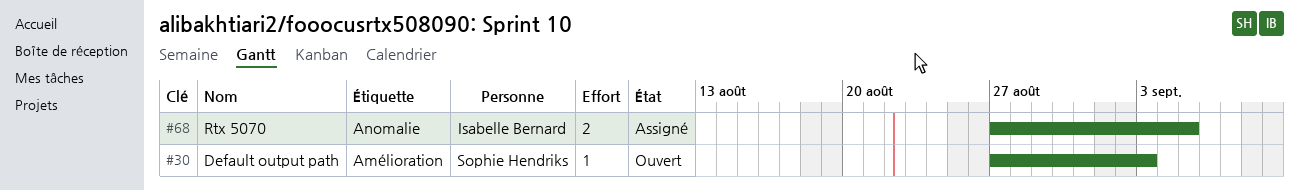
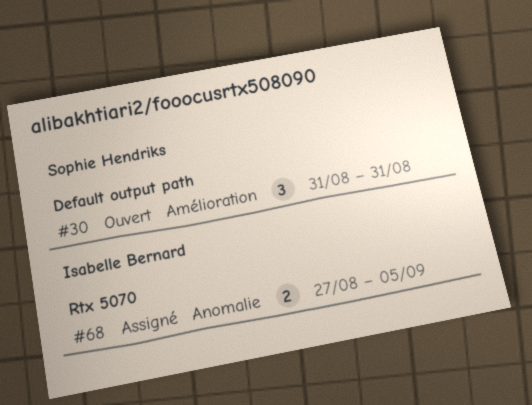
#30, estimate: 1 -> 3
#30, start: Aug 27 -> Aug 31
#30, due: Sep 3 -> Aug 31

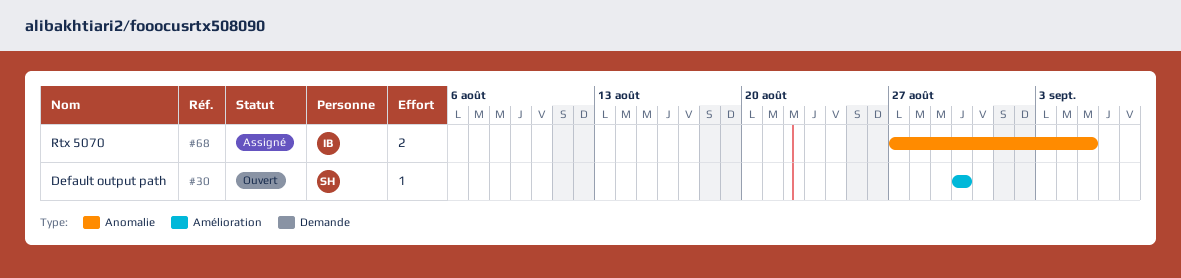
#30, estimate: 3 -> 1
#30, start: Aug 31 -> Aug 30
#30, due: Aug 31 -> Aug 30

